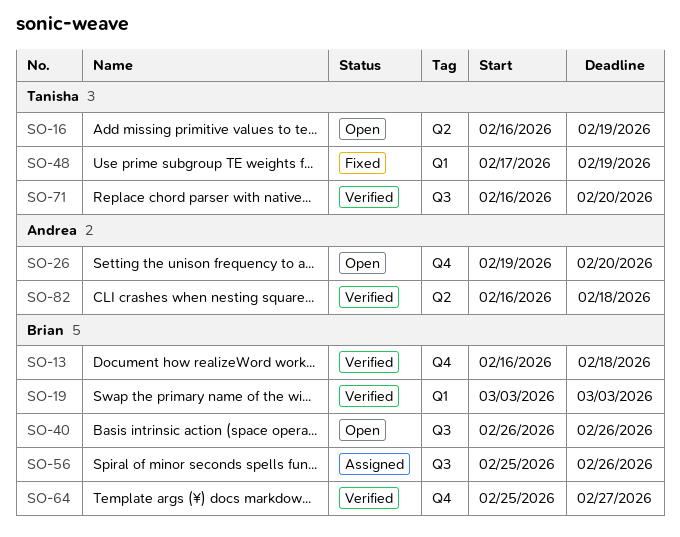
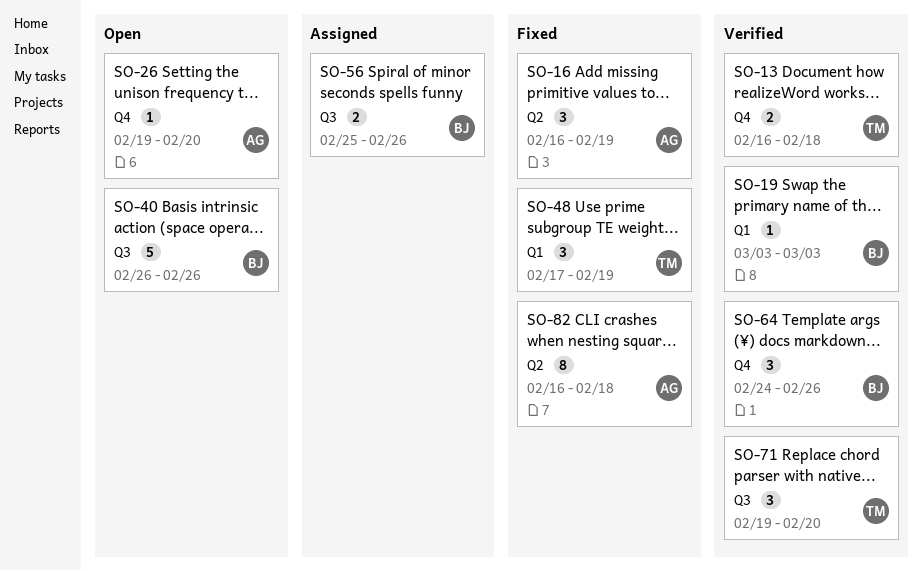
SO-13, owner: Brian -> Tanisha
SO-16, status: Open -> Fixed
SO-16, owner: Tanisha -> Andrea
SO-64, start: Feb 25 -> Feb 24
SO-64, due: Feb 27 -> Feb 26
SO-71, start: Feb 16 -> Feb 19
SO-82, status: Verified -> Fixed

